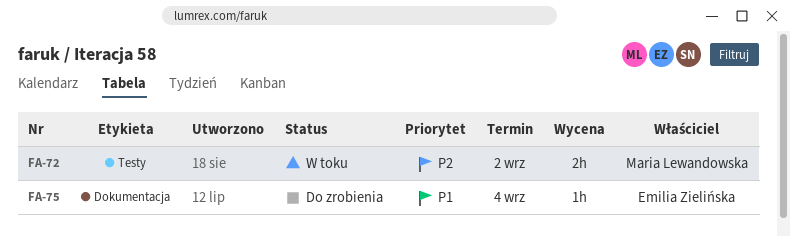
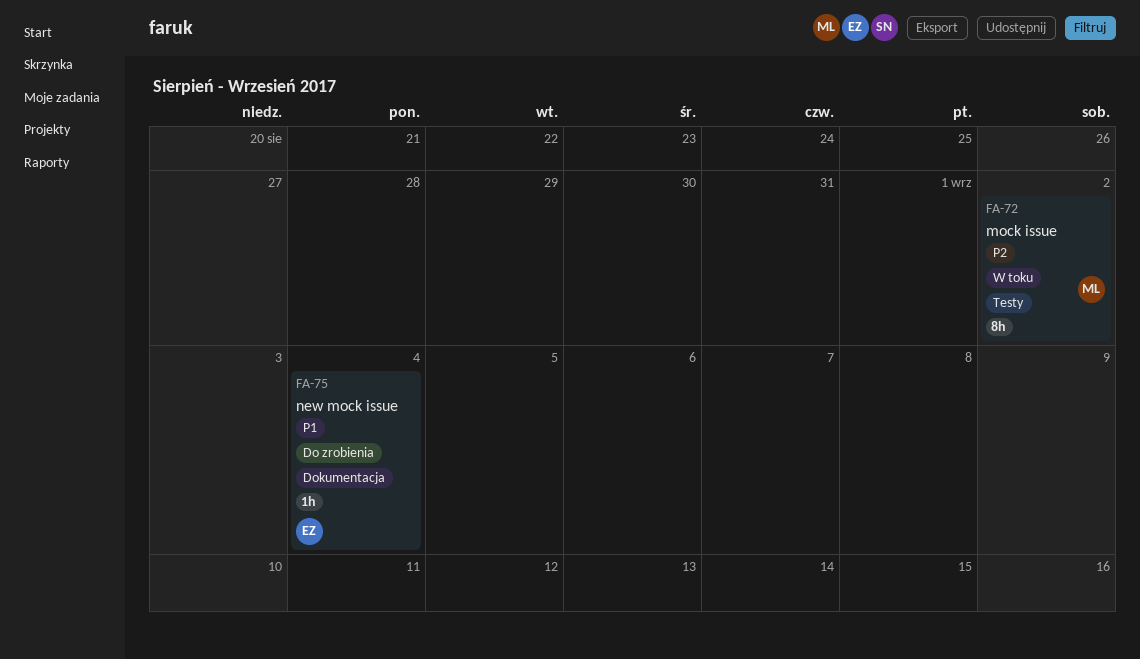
FA-72, estimate: 2h -> 8h

